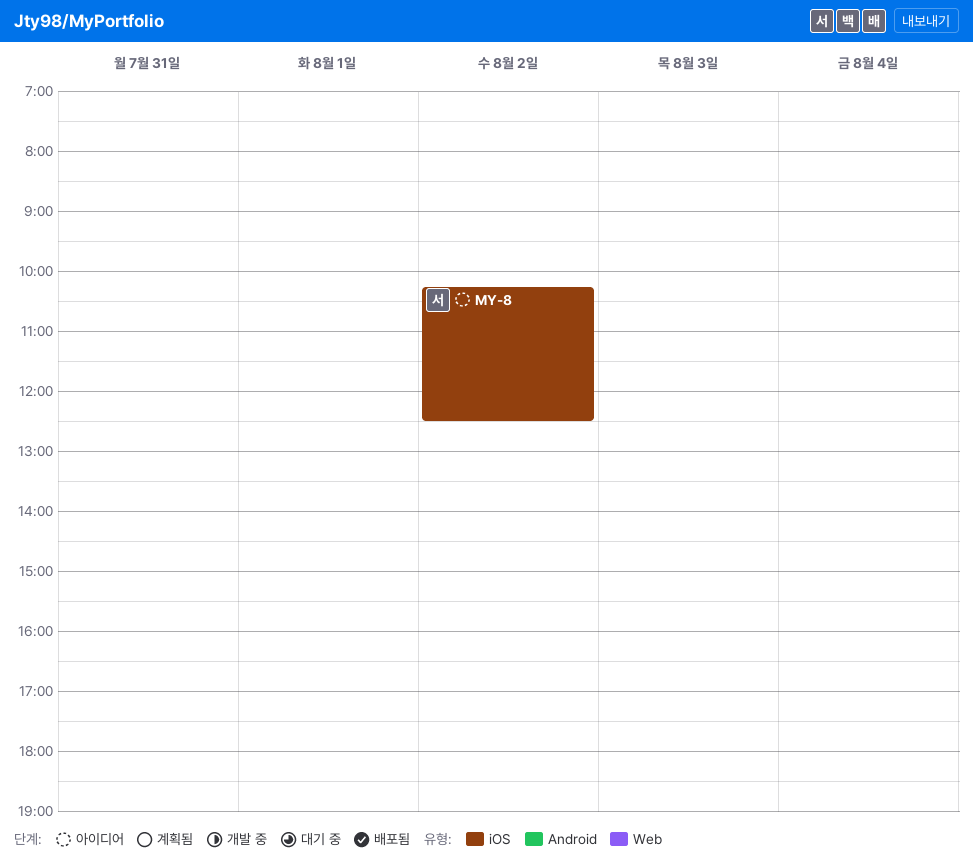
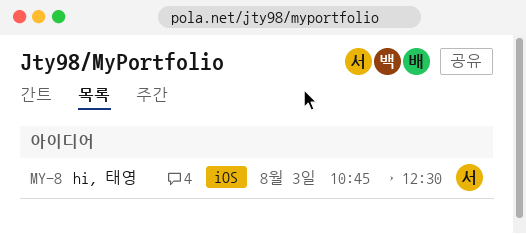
MY-8, day: Aug 2 -> Aug 3
MY-8, begins: 10:15 -> 10:45

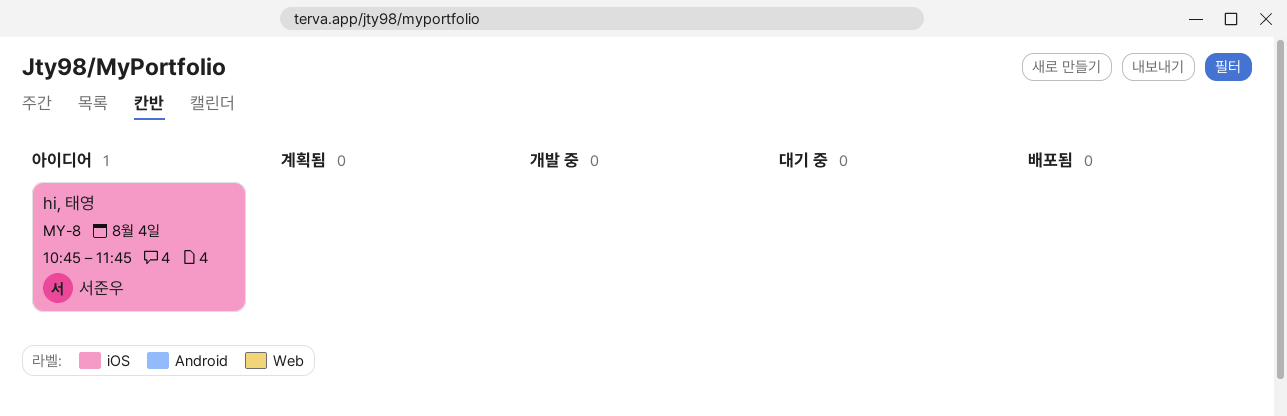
MY-8, day: Aug 3 -> Aug 4
MY-8, ends: 12:30 -> 11:45

